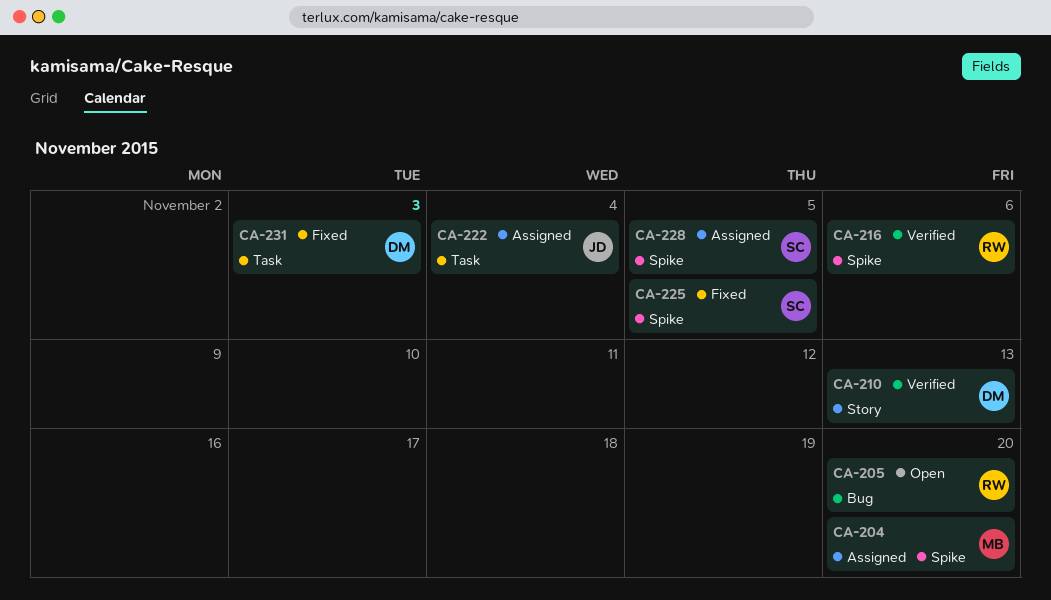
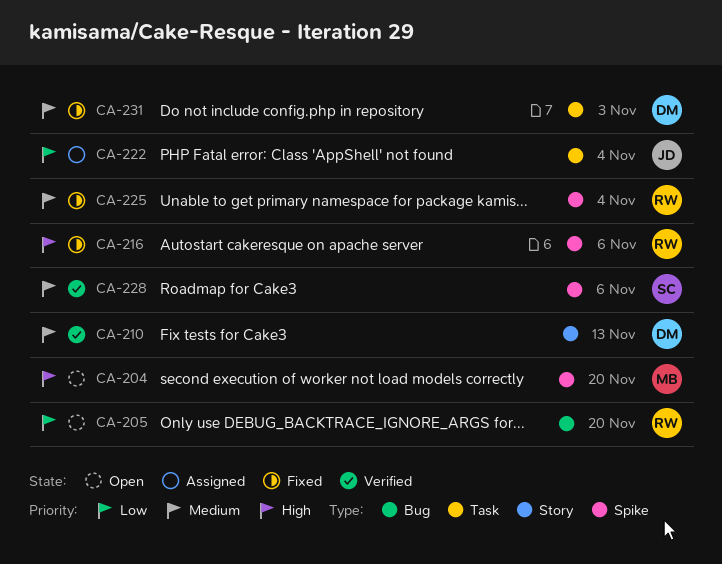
CA-204, status: Assigned -> Open
CA-216, status: Verified -> Fixed
CA-225, owner: SC -> RW
CA-225, due: Nov 5 -> Nov 4
CA-228, status: Assigned -> Verified
CA-228, due: Nov 5 -> Nov 6

